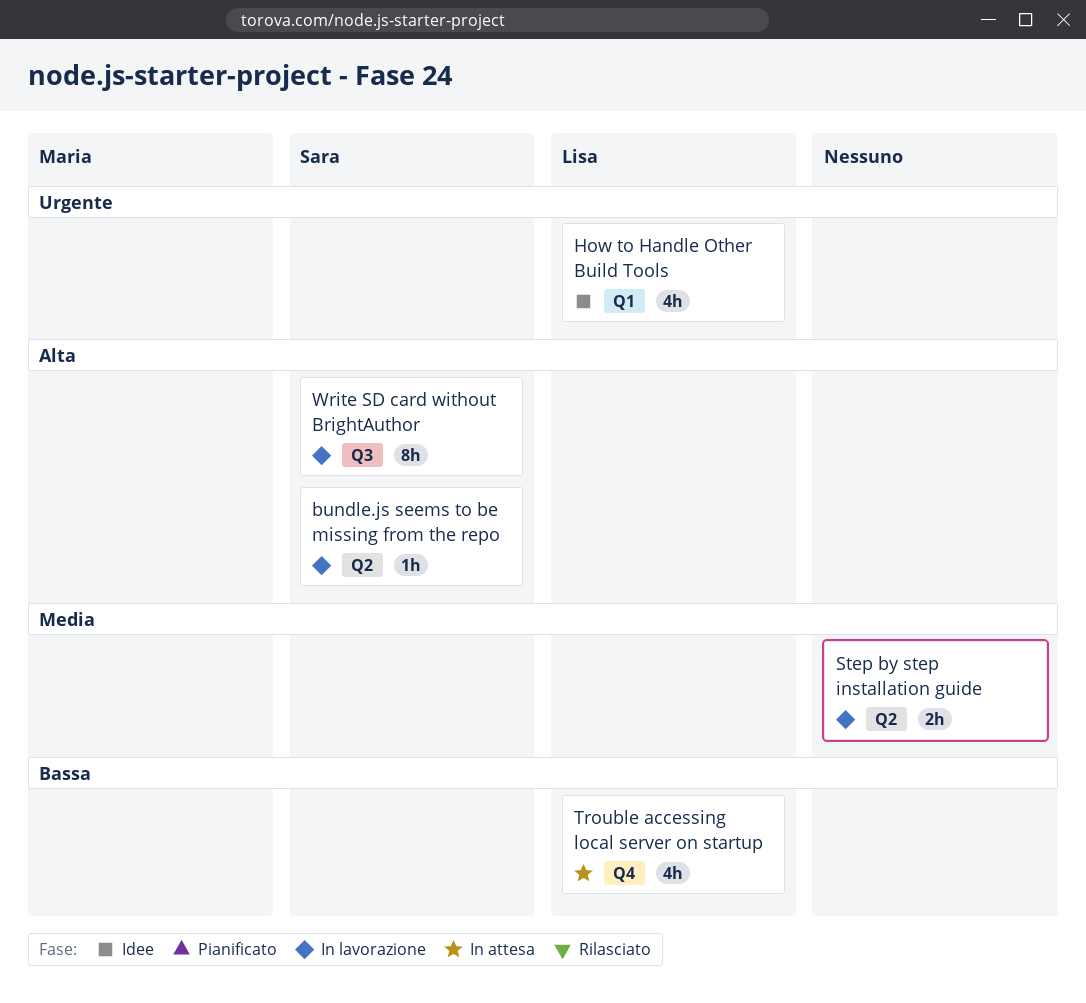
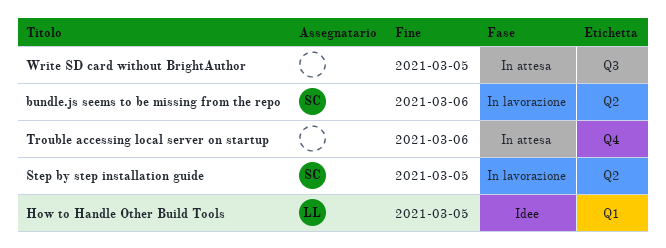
Step by step installation guide, owner: none -> Sara
Trouble accessing local server on startup, owner: Lisa -> none
Write SD card without BrightAuthor, status: In lavorazione -> In attesa
Write SD card without BrightAuthor, owner: Sara -> none

